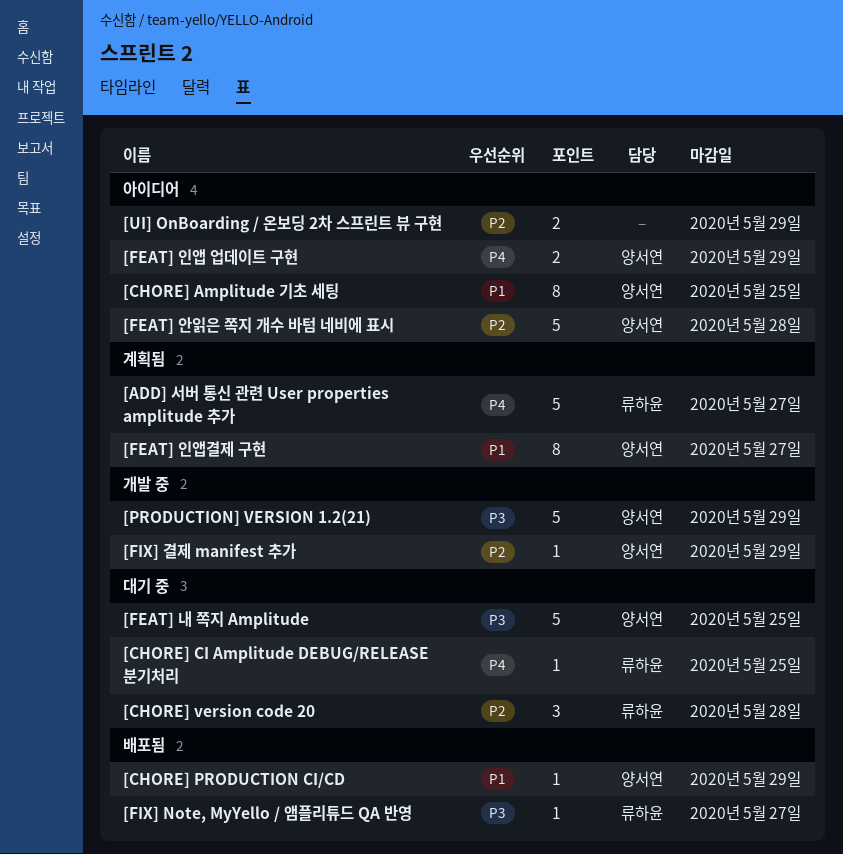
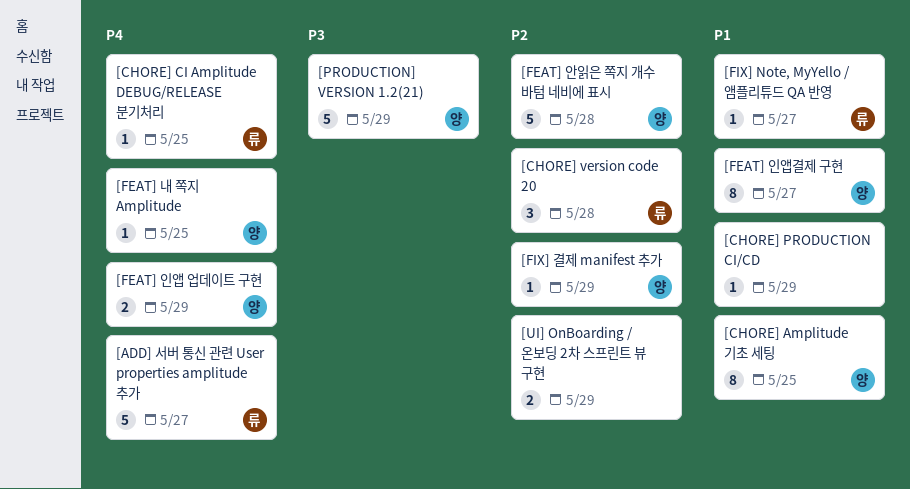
[CHORE] PRODUCTION CI/CD, owner: 양서연 -> none
[FEAT] 내 쪽지 Amplitude, priority: P3 -> P4
[FEAT] 내 쪽지 Amplitude, estimate: 5 -> 1
[FIX] Note, MyYello / 앰플리튜드 QA 반영, priority: P3 -> P1

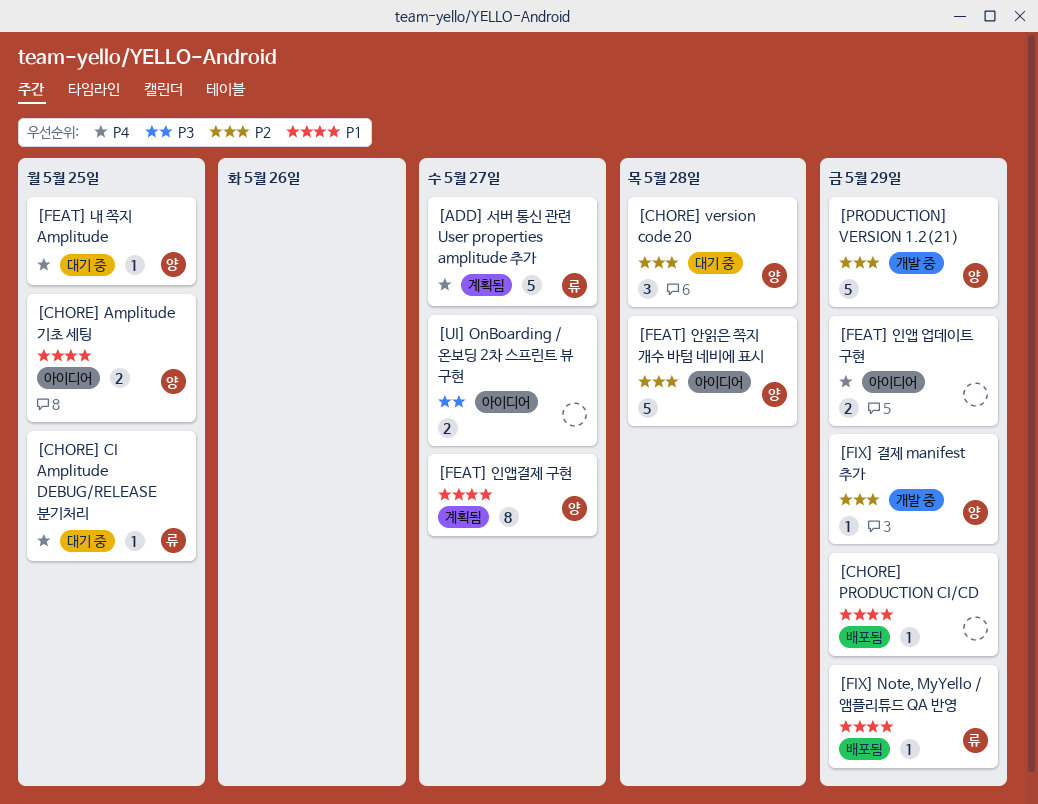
[CHORE] Amplitude 기초 세팅, estimate: 8 -> 2
[CHORE] version code 20, owner: 류 -> 양
[FEAT] 인앱 업데이트 구현, owner: 양 -> none
[FIX] Note, MyYello / 앰플리튜드 QA 반영, due: May 27 -> May 29
[PRODUCTION] VERSION 1.2(21), priority: P3 -> P2
[UI] OnBoarding / 온보딩 2차 스프린트 뷰 구현, priority: P2 -> P3
[UI] OnBoarding / 온보딩 2차 스프린트 뷰 구현, due: May 29 -> May 27

